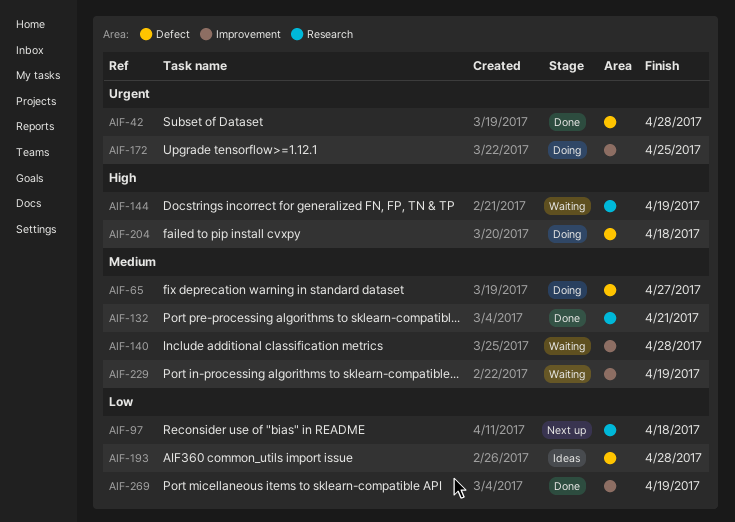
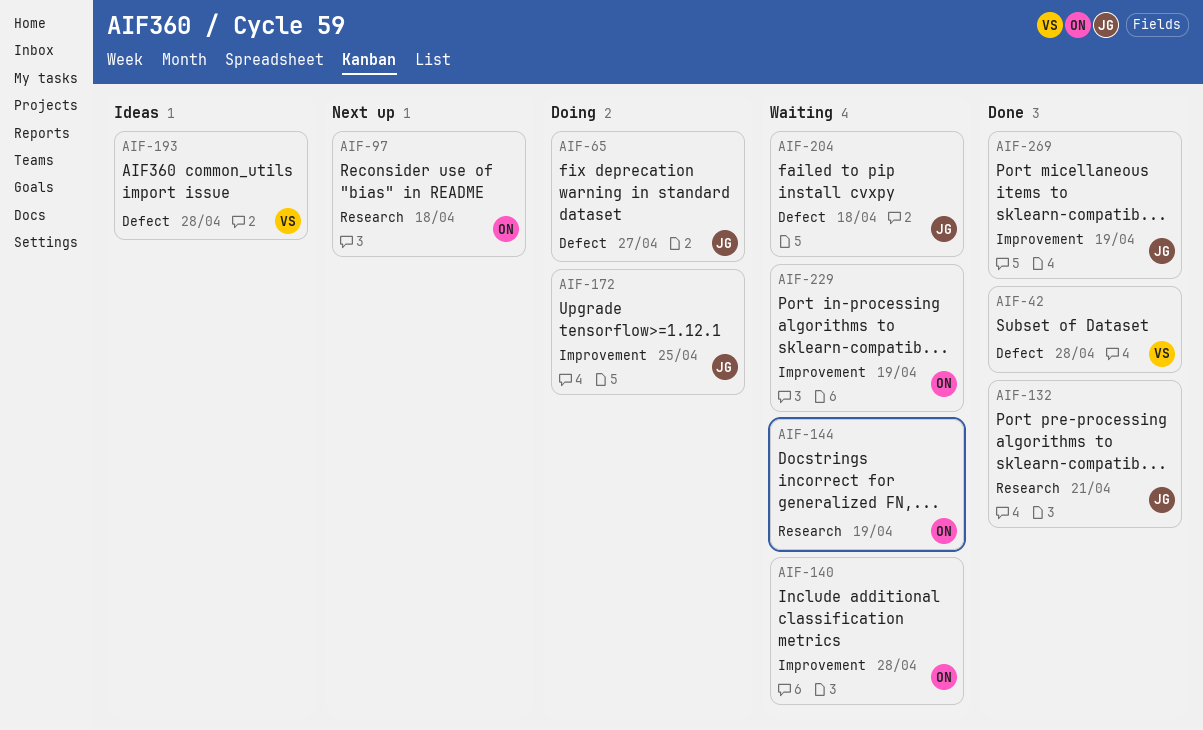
AIF-204, status: Doing -> Waiting

